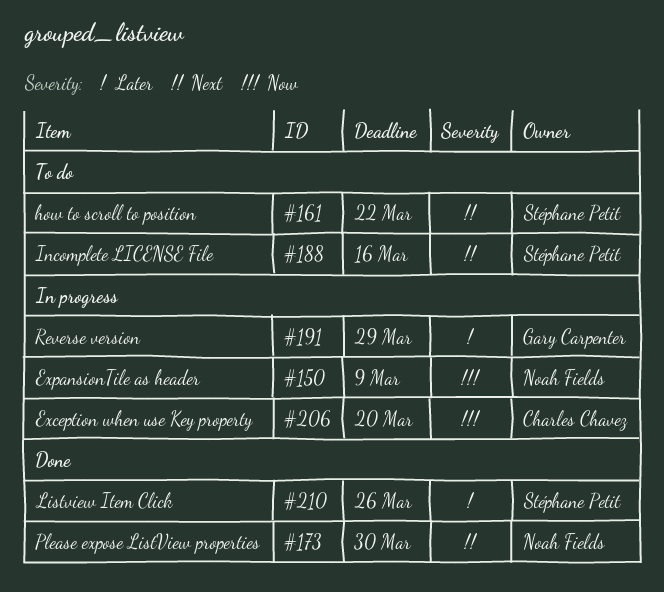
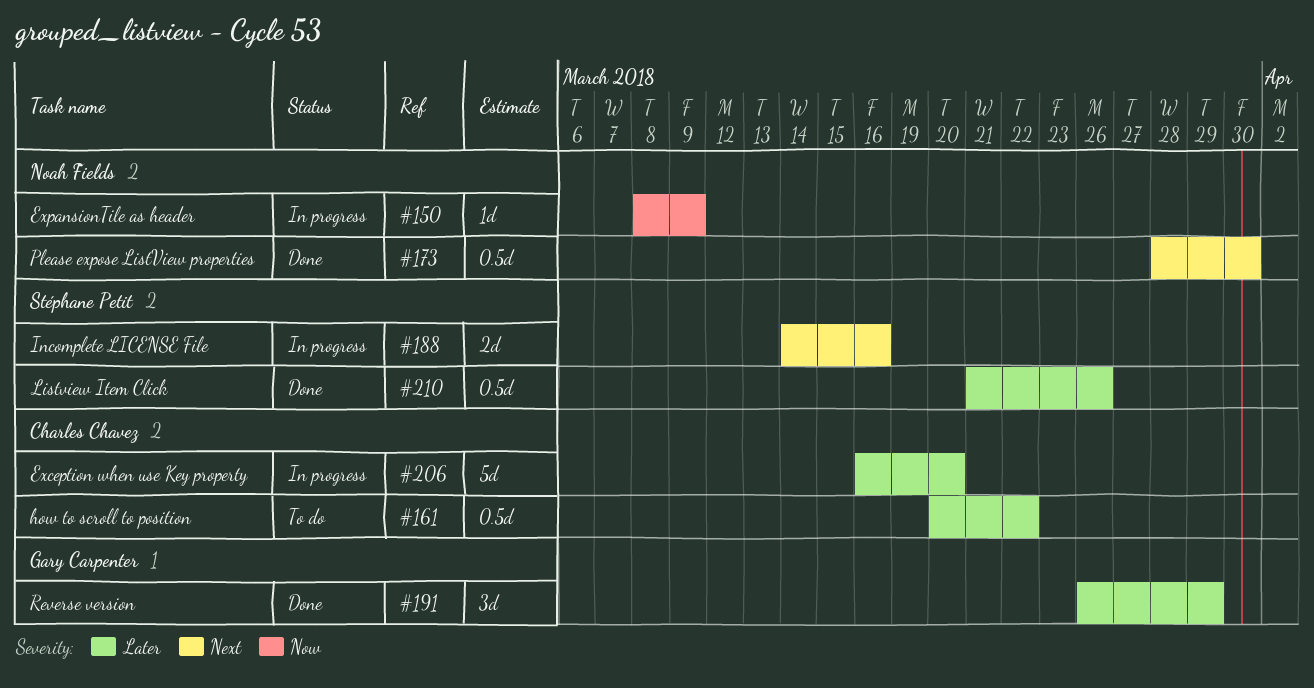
#161, owner: Stéphane Petit -> Charles Chavez
#161, priority: Next -> Later
#188, status: To do -> In progress
#191, status: In progress -> Done
#206, priority: Now -> Later

